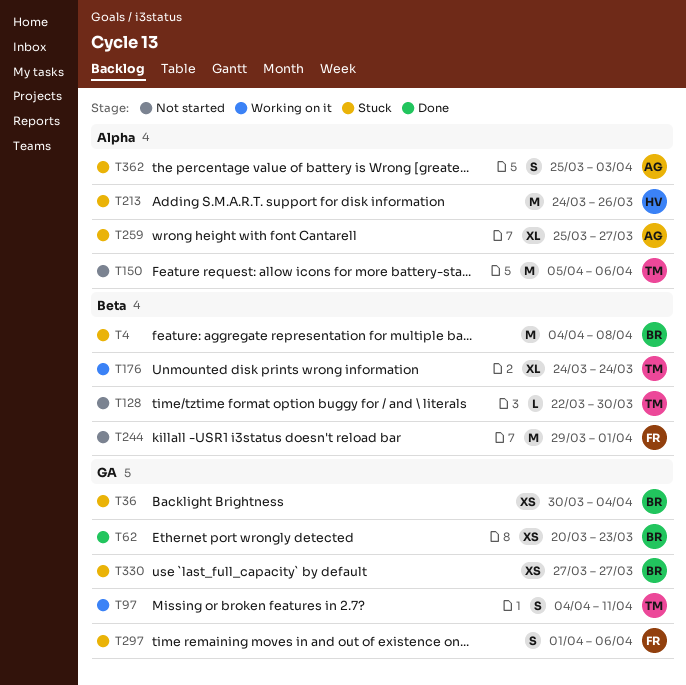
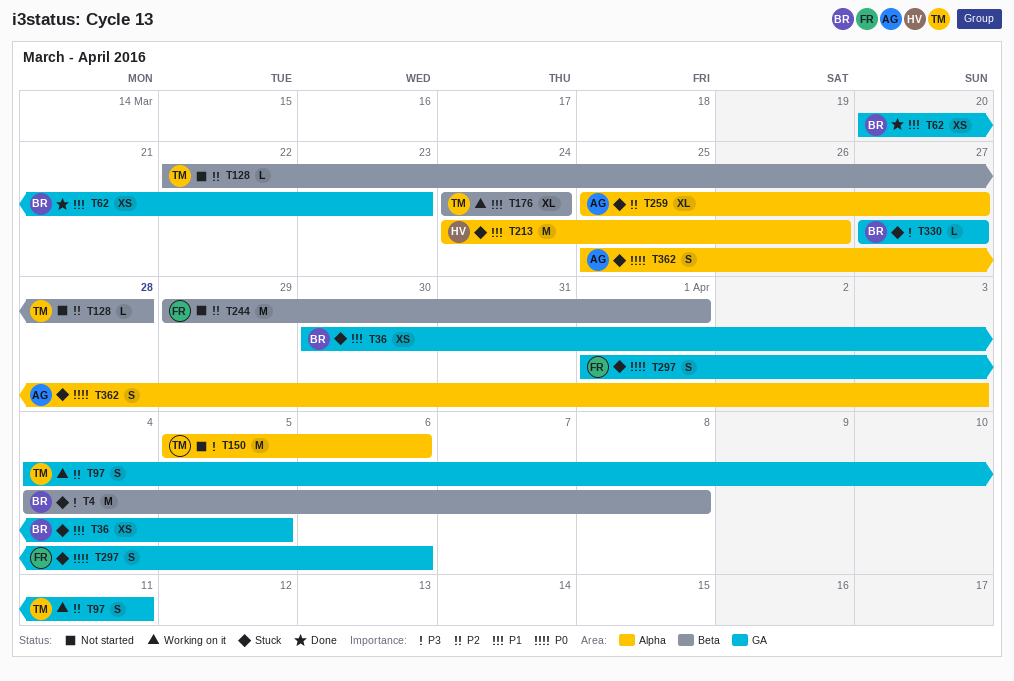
T36, due: Apr 4 -> Apr 5
T128, due: Mar 30 -> Mar 28
T330, estimate: XS -> L

